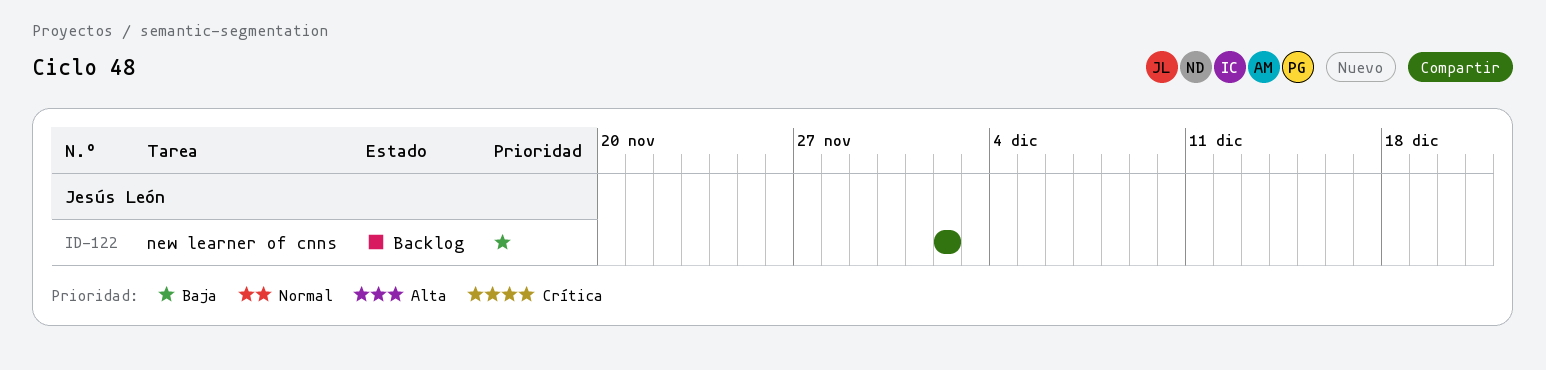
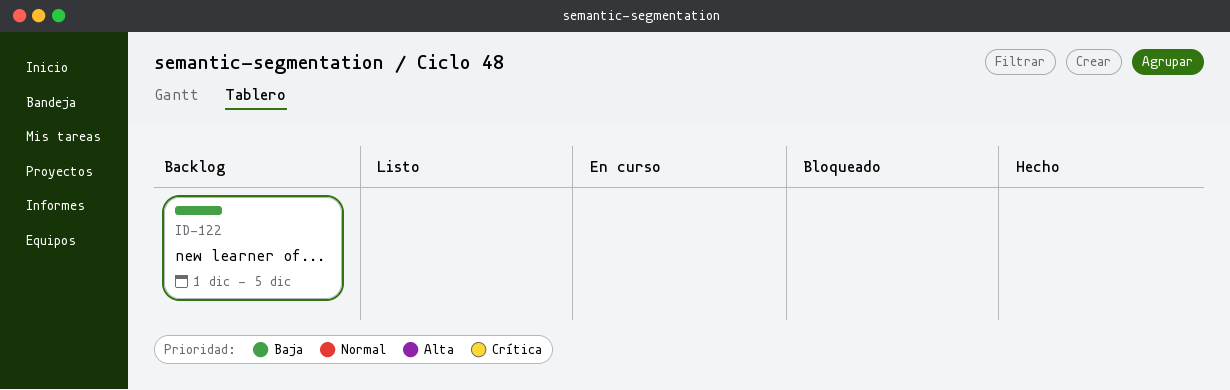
ID-122, start: Dec 2 -> Dec 1
ID-122, due: Dec 2 -> Dec 5

